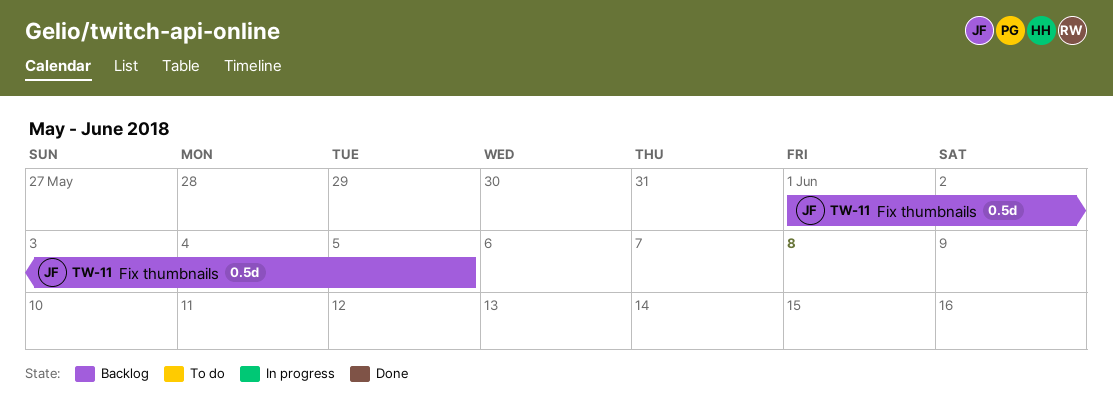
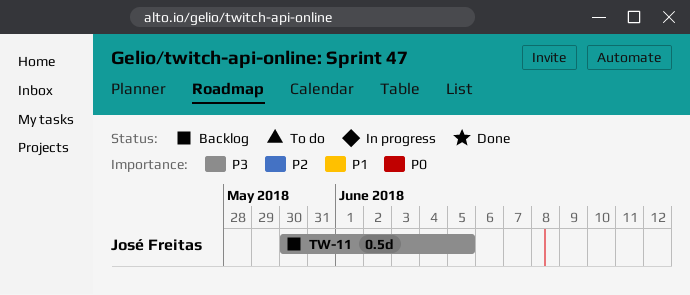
TW-11, start: Jun 1 -> May 30

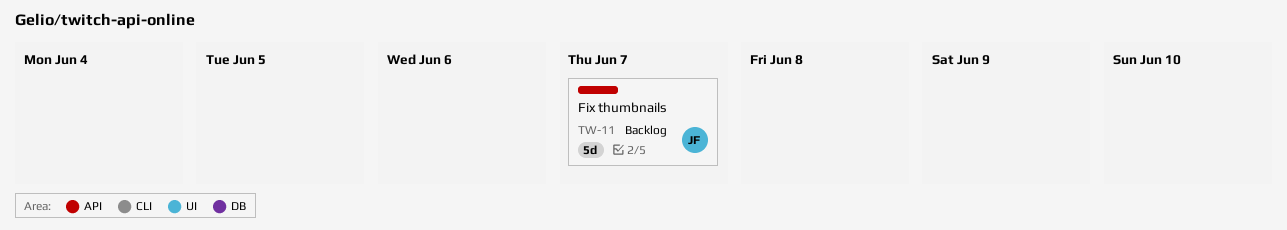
TW-11, estimate: 0.5d -> 5d
TW-11, due: Jun 5 -> Jun 7

